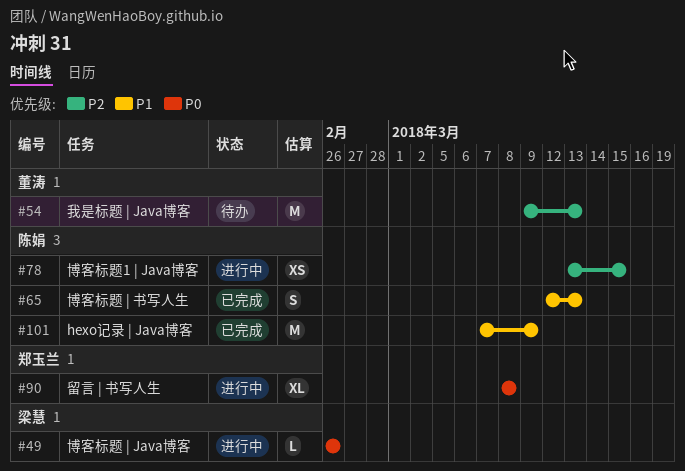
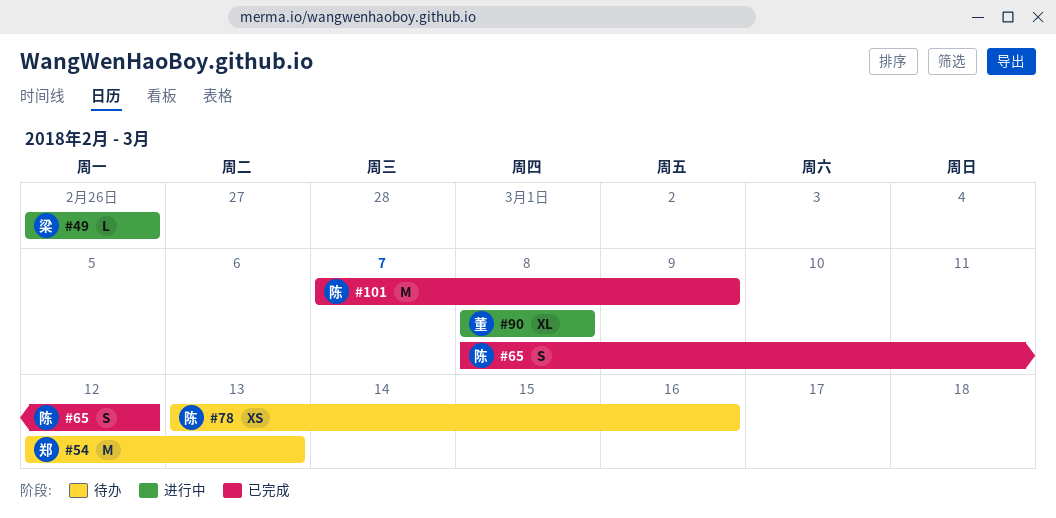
#54, owner: 董涛 -> 郑玉兰
#54, start: Mar 9 -> Mar 12
#65, start: Mar 12 -> Mar 8
#65, due: Mar 13 -> Mar 12
#78, status: 进行中 -> 待办
#78, due: Mar 15 -> Mar 16
#90, owner: 郑玉兰 -> 董涛

